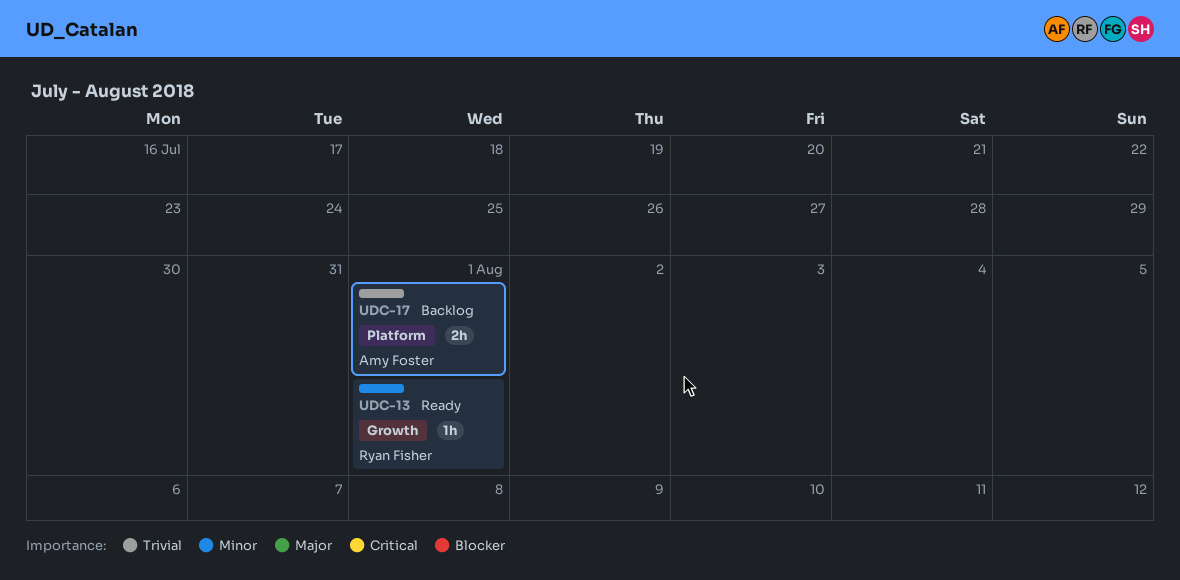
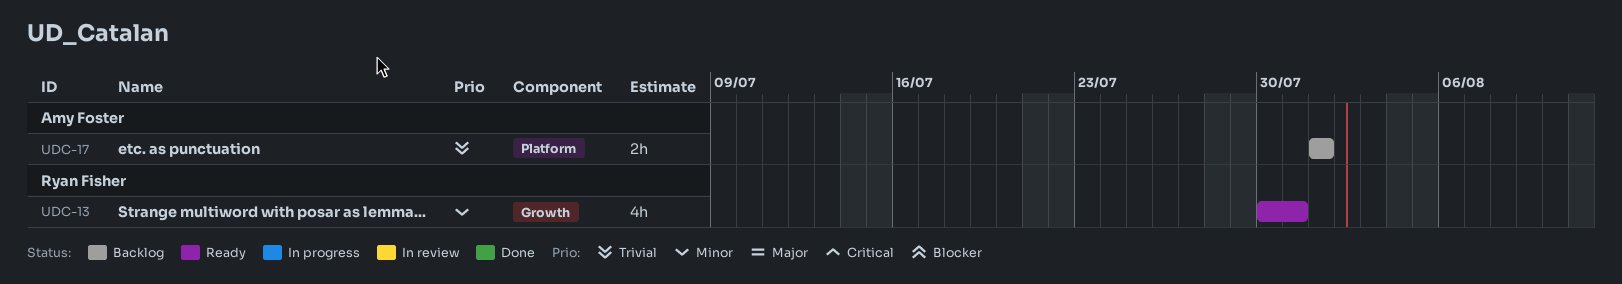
UDC-13, estimate: 1h -> 4h
UDC-13, due: Aug 1 -> Jul 31

